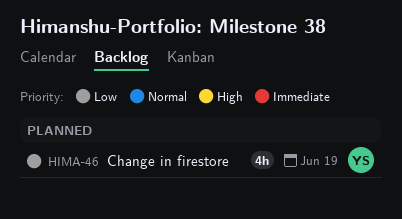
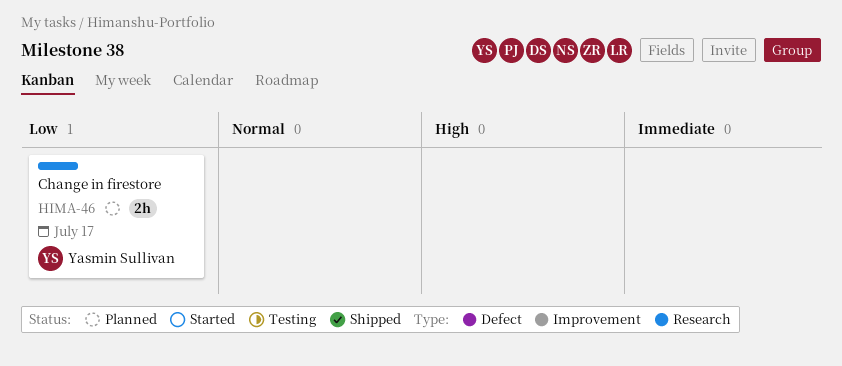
HIMA-46, estimate: 4h -> 2h
HIMA-46, due: Jun 19 -> Jul 17

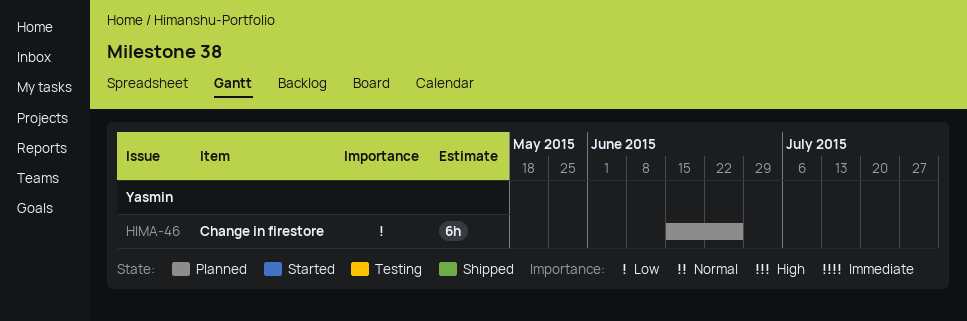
HIMA-46, estimate: 2h -> 6h
HIMA-46, due: Jul 17 -> Jun 26

